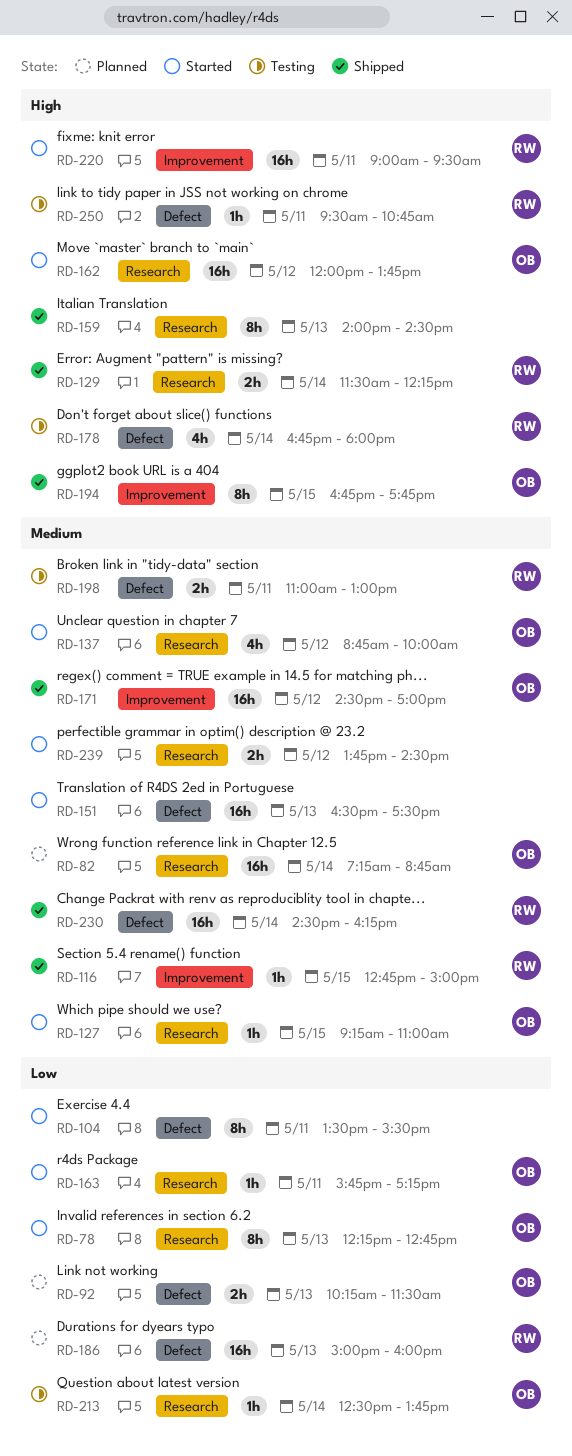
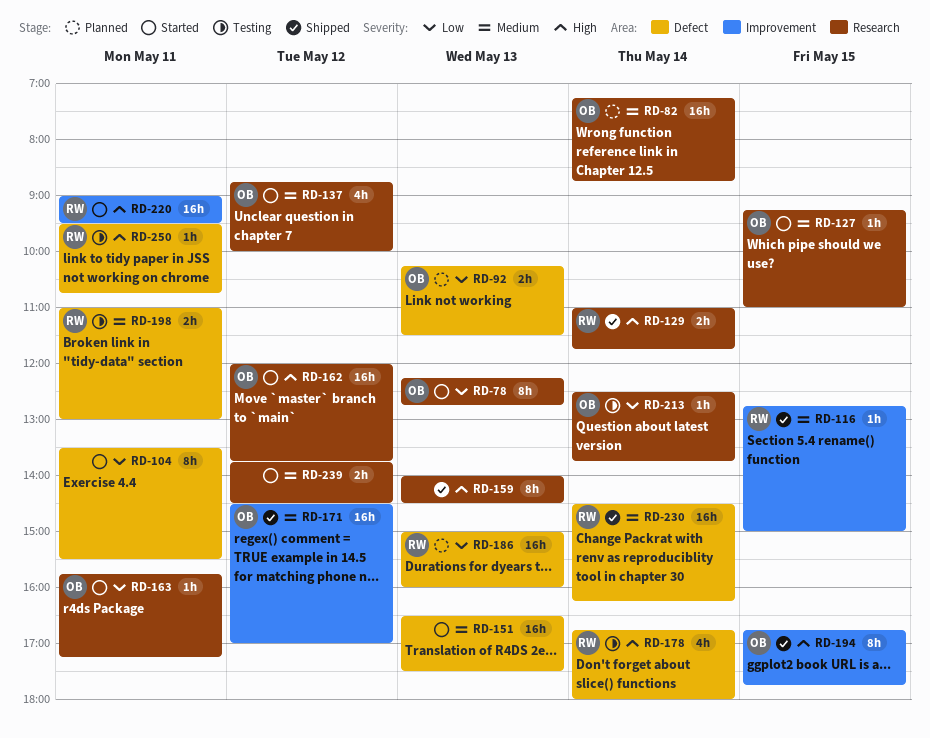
RD-129, begins: 11:30 -> 11:00
RD-129, ends: 12:15 -> 11:45

